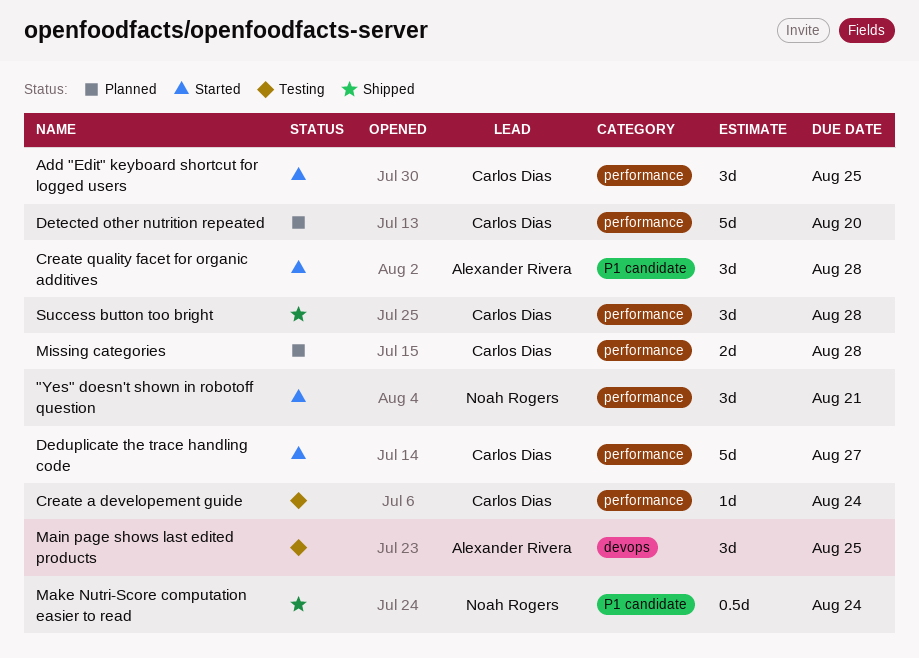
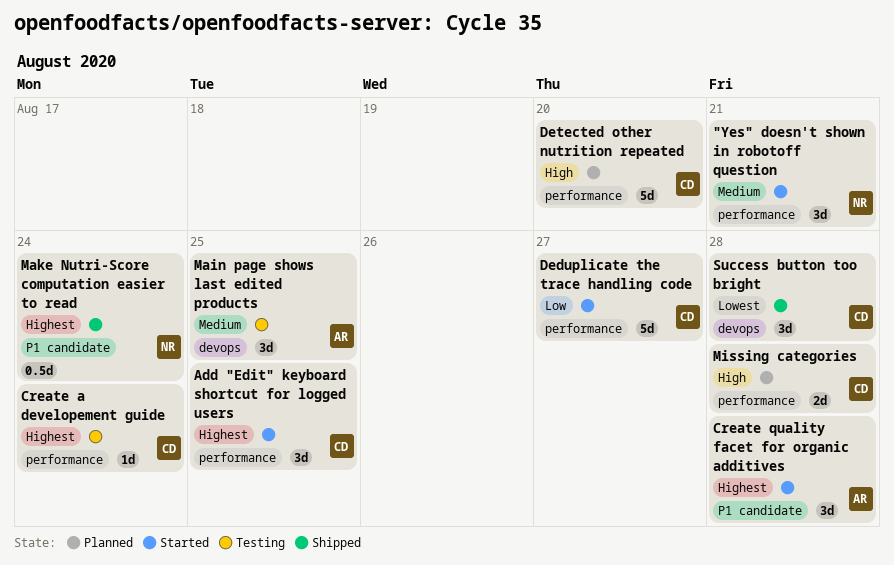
Success button too bright, label: performance -> devops

